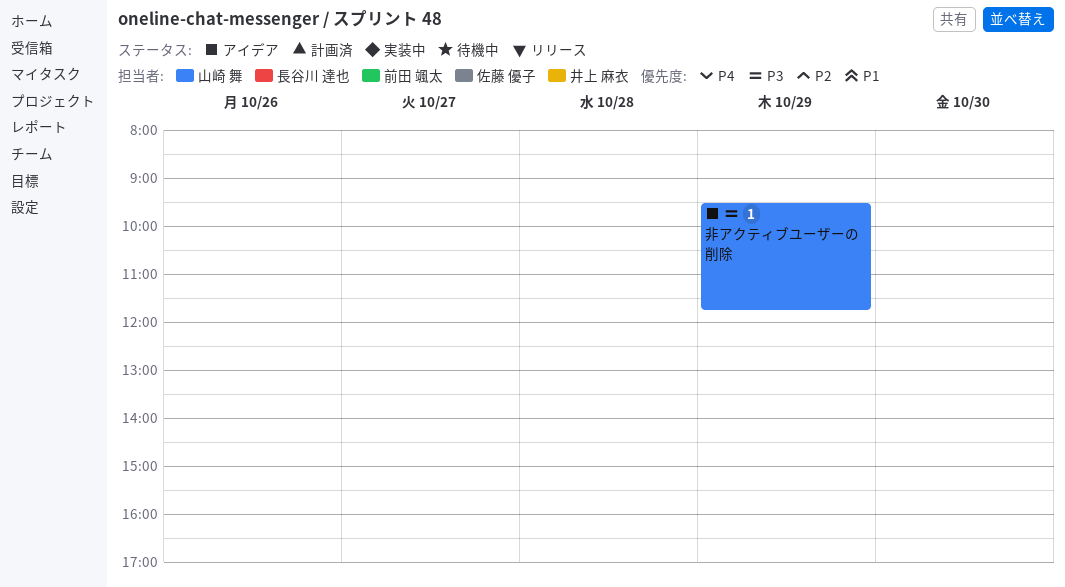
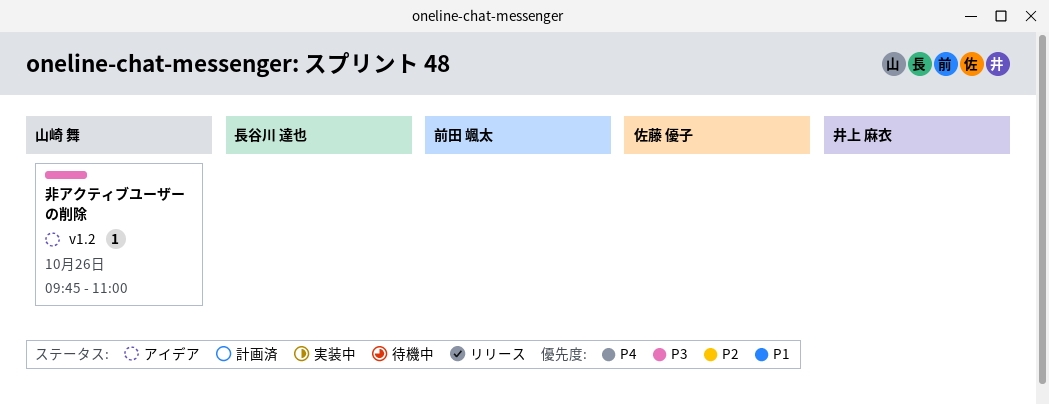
非アクティブユーザーの削除, day: Oct 29 -> Oct 26
非アクティブユーザーの削除, begins: 09:30 -> 09:45
非アクティブユーザーの削除, ends: 11:45 -> 11:00

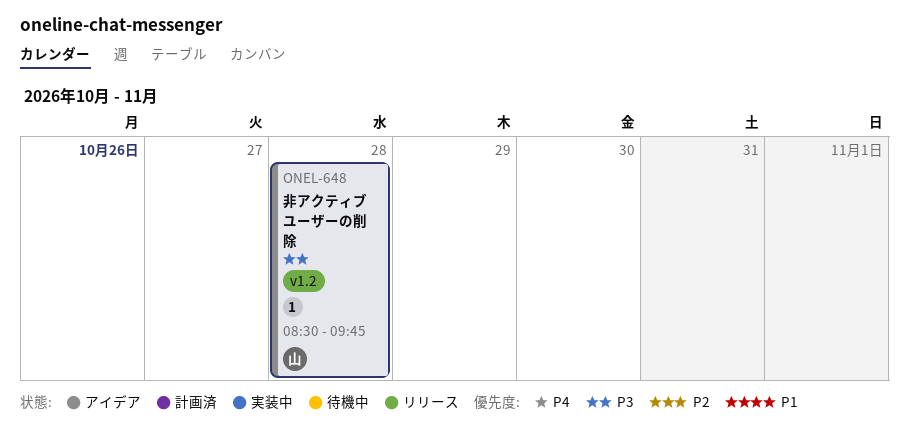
非アクティブユーザーの削除, day: Oct 26 -> Oct 28
非アクティブユーザーの削除, begins: 09:45 -> 08:30
非アクティブユーザーの削除, ends: 11:00 -> 09:45

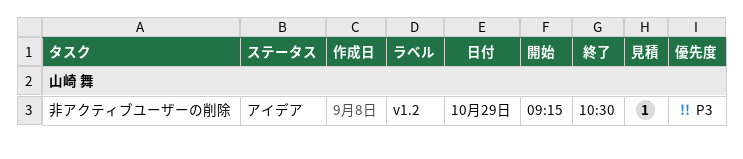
非アクティブユーザーの削除, day: Oct 28 -> Oct 29
非アクティブユーザーの削除, begins: 08:30 -> 09:15
非アクティブユーザーの削除, ends: 09:45 -> 10:30

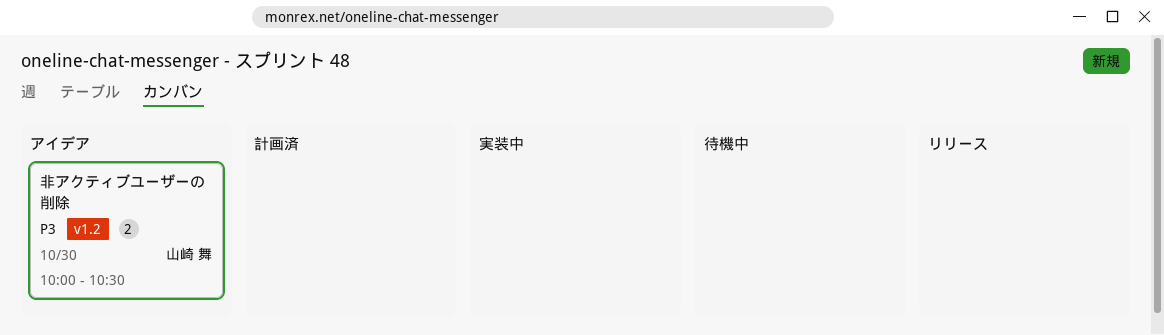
非アクティブユーザーの削除, estimate: 1 -> 2
非アクティブユーザーの削除, day: Oct 29 -> Oct 30
非アクティブユーザーの削除, begins: 09:15 -> 10:00

